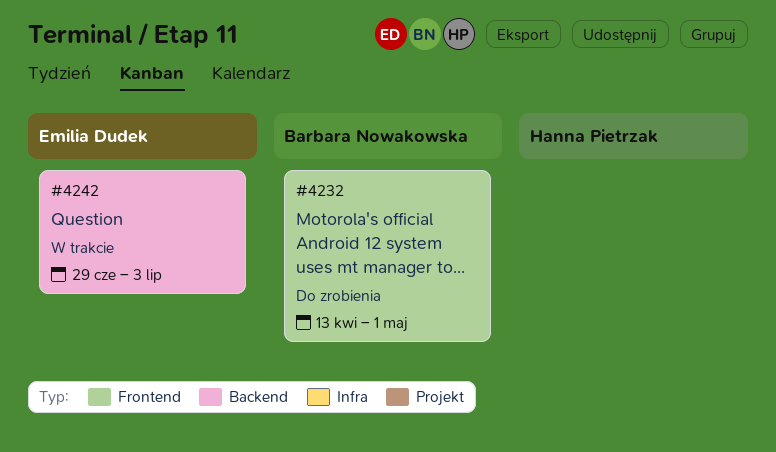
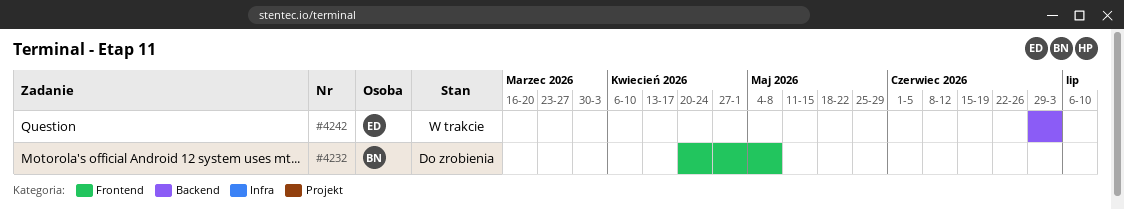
#4232, start: Apr 13 -> Apr 20
#4232, due: May 1 -> May 8

